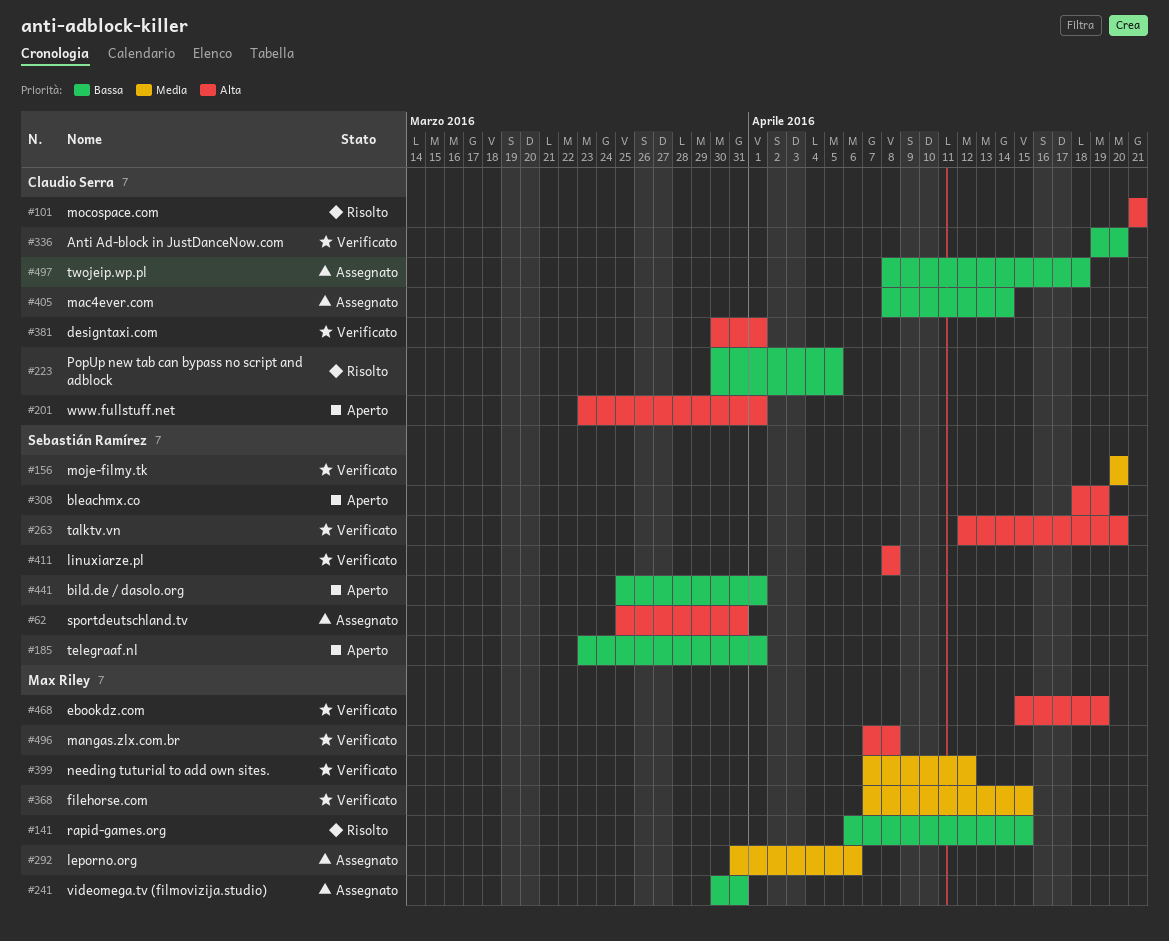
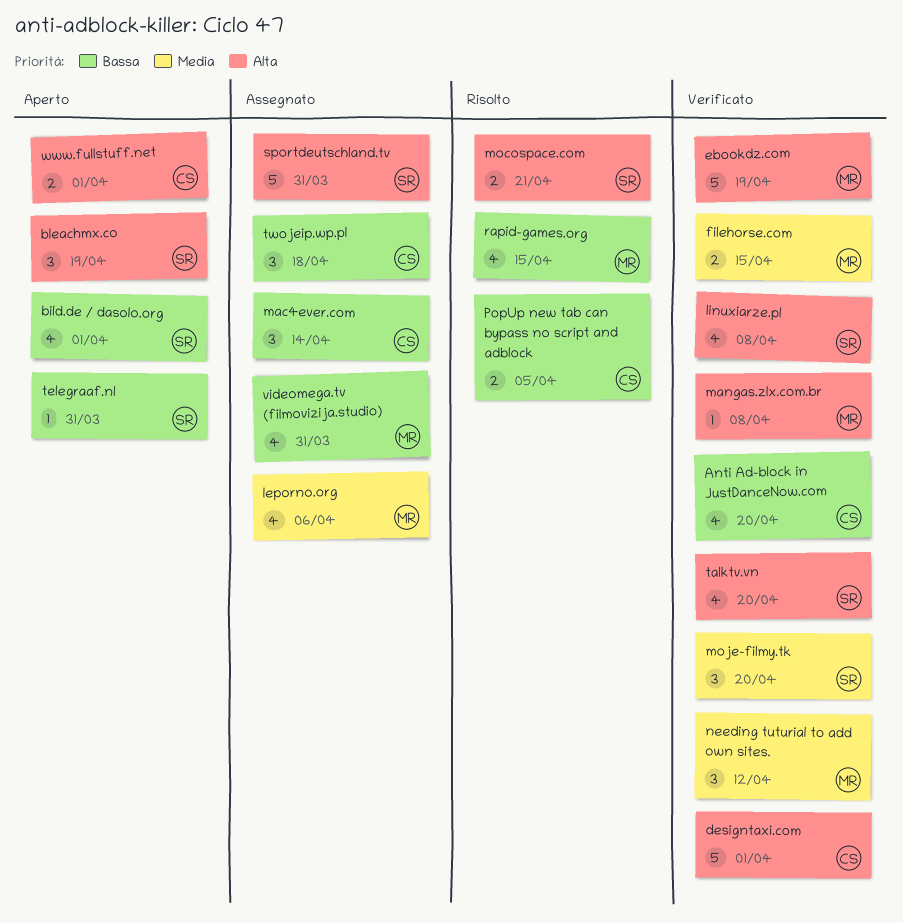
mocospace.com, owner: Claudio Serra -> Sebastián Ramírez
telegraaf.nl, due: Apr 1 -> Mar 31

